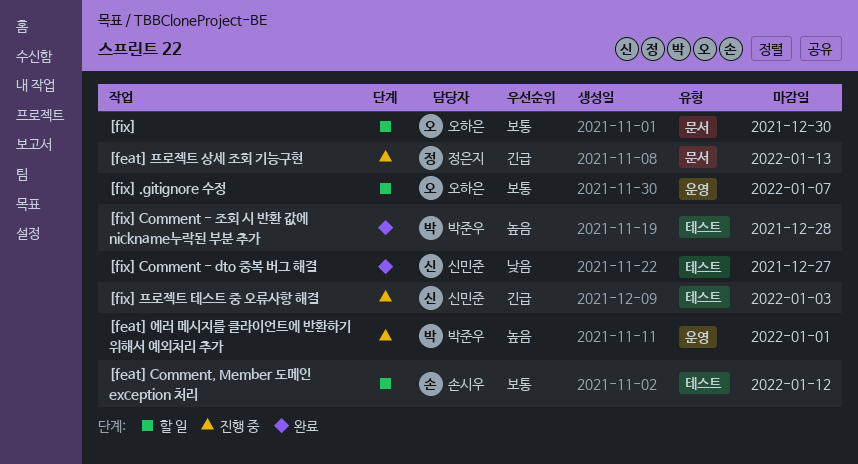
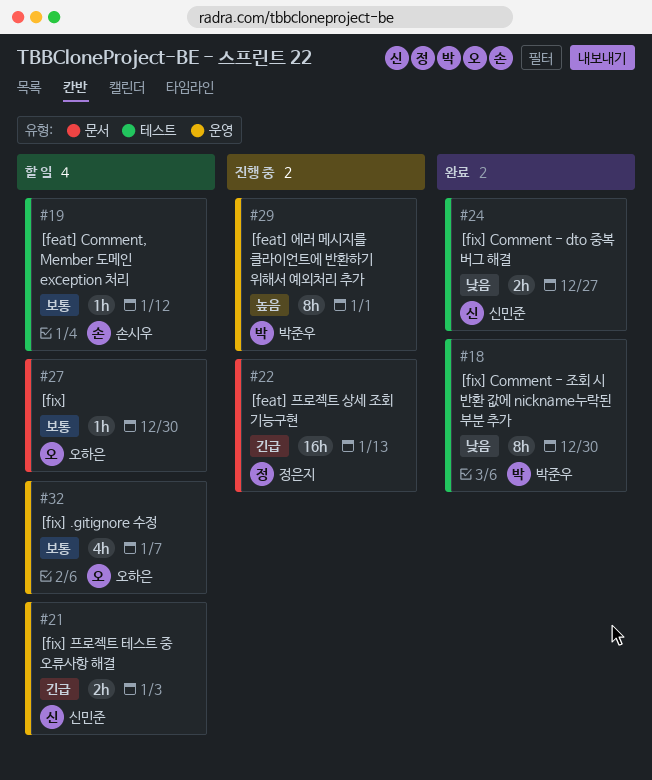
[fix] Comment - 조회 시 반환 값에 nickname누락된 부분 추가, priority: 높음 -> 낮음
[fix] Comment - 조회 시 반환 값에 nickname누락된 부분 추가, due: Dec 28 -> Dec 30
[fix] 프로젝트 테스트 중 오류사항 해결, status: 진행 중 -> 할 일
[fix] 프로젝트 테스트 중 오류사항 해결, label: 테스트 -> 운영

